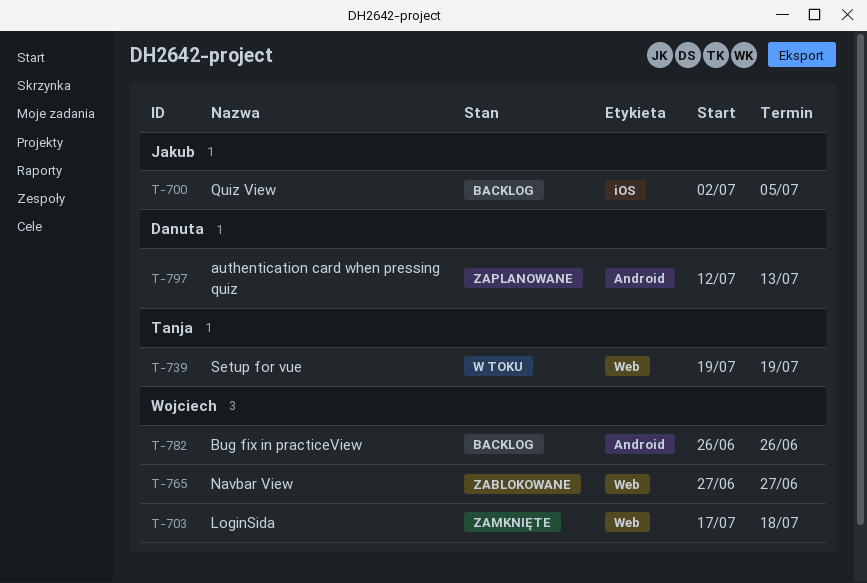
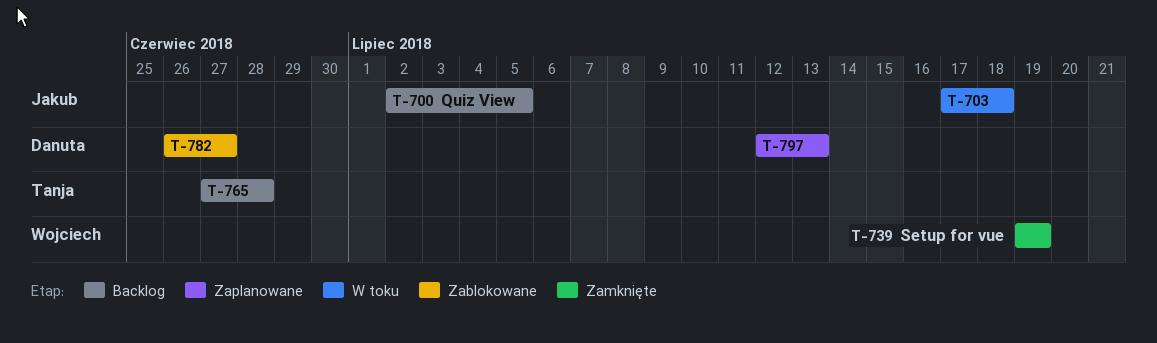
T-703, status: Zamknięte -> W toku
T-703, owner: Wojciech -> Jakub
T-739, status: W toku -> Zamknięte
T-739, owner: Tanja -> Wojciech
T-765, status: Zablokowane -> Backlog
T-765, owner: Wojciech -> Tanja
T-765, due: Jun 27 -> Jun 28
T-782, status: Backlog -> Zablokowane
T-782, owner: Wojciech -> Danuta
T-782, due: Jun 26 -> Jun 27

